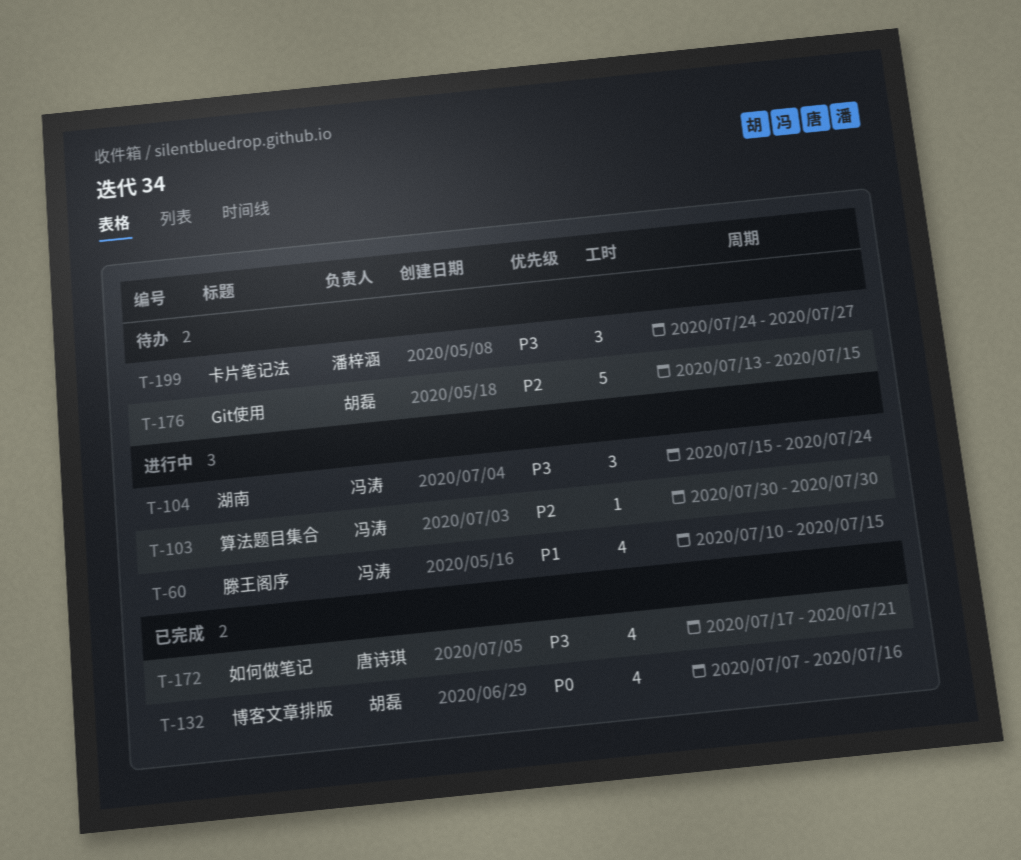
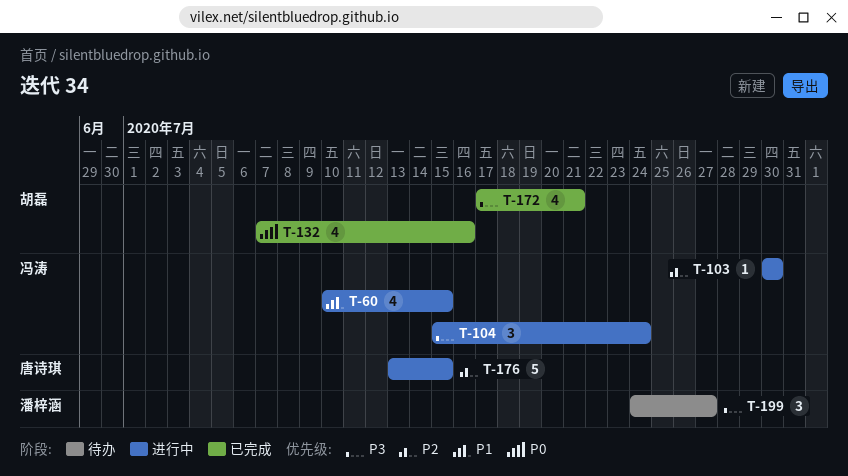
T-172, owner: 唐诗琪 -> 胡磊
T-176, status: 待办 -> 进行中
T-176, owner: 胡磊 -> 唐诗琪

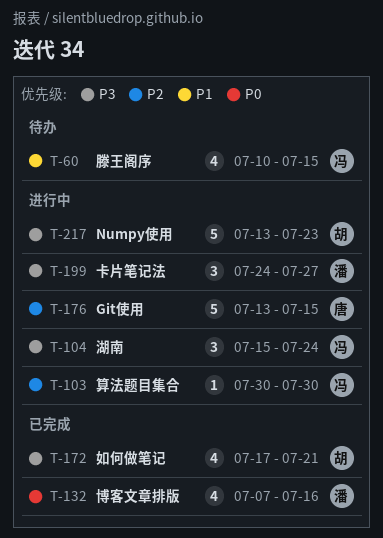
T-60, status: 进行中 -> 待办
T-132, owner: 胡磊 -> 潘梓涵
T-199, status: 待办 -> 进行中
T-217: none -> present

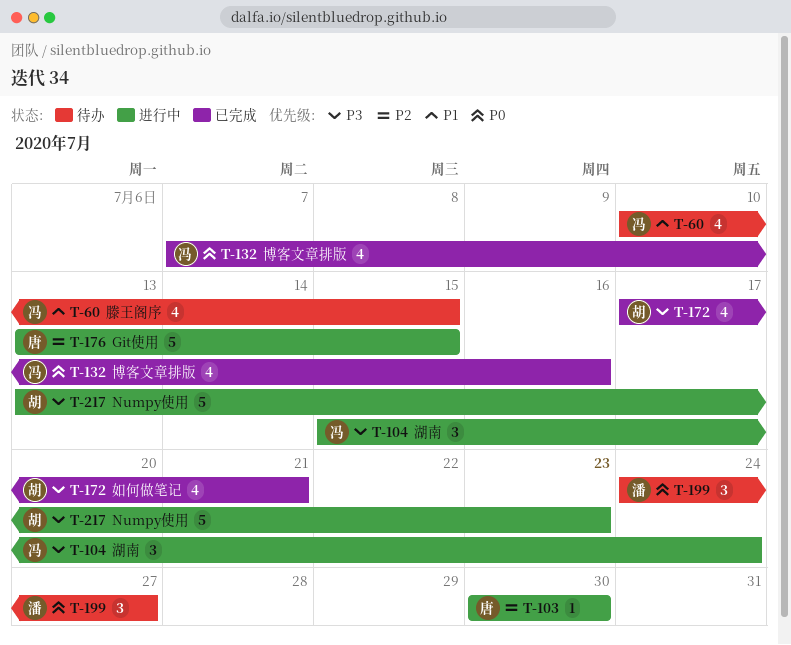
T-103, owner: 冯 -> 唐
T-132, owner: 潘 -> 冯
T-199, status: 进行中 -> 待办
T-199, priority: P3 -> P0

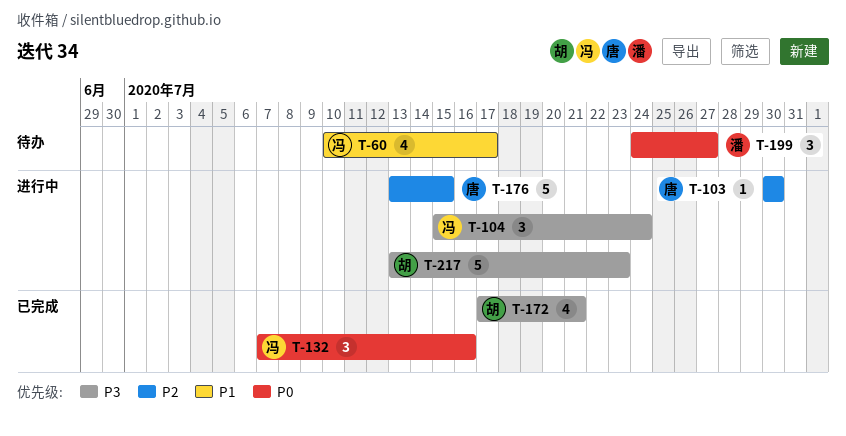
T-60, due: Jul 15 -> Jul 17
T-132, estimate: 4 -> 3

